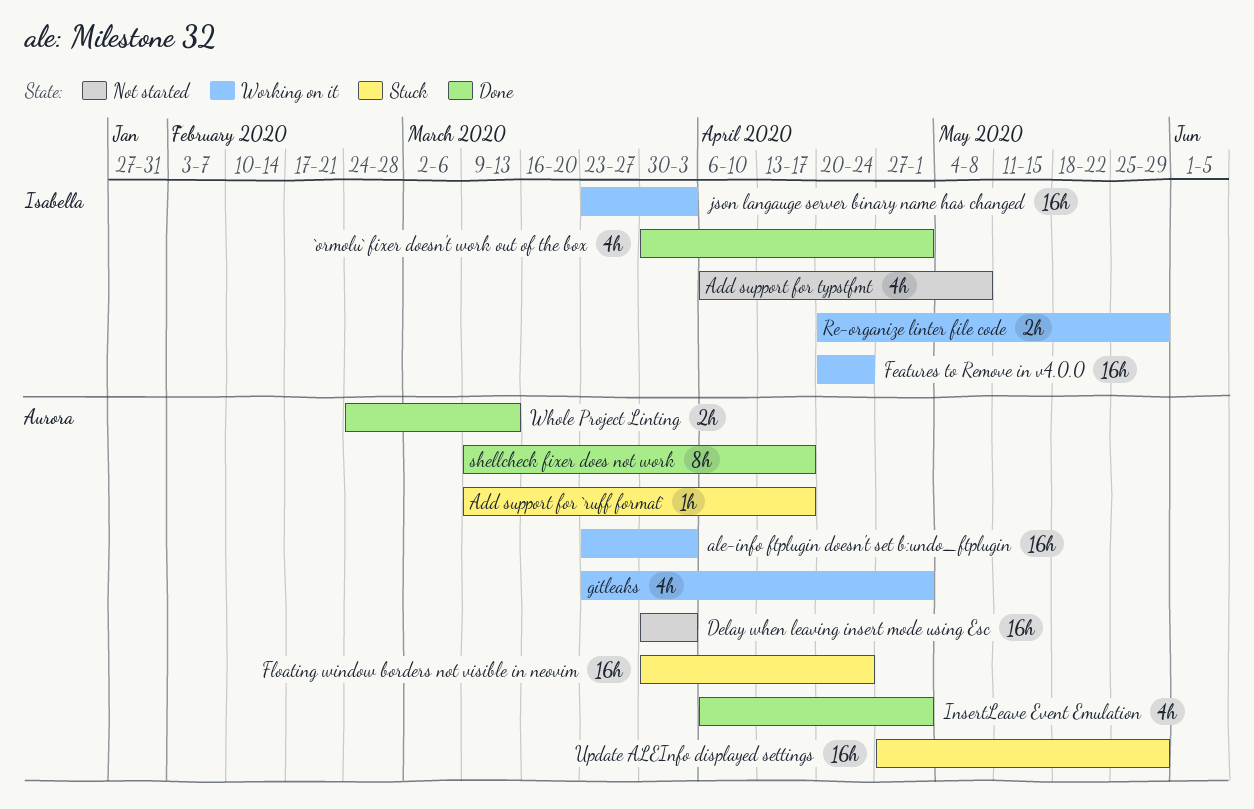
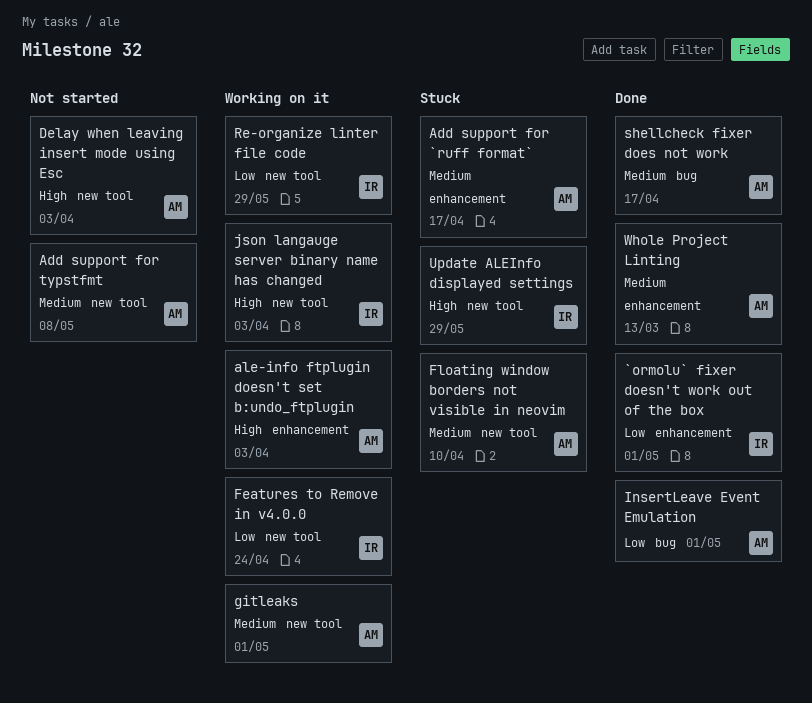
Add support for typstfmt, owner: Isabella -> Aurora
Floating window borders not visible in neovim, due: Apr 24 -> Apr 10
Update ALEInfo displayed settings, owner: Aurora -> Isabella

